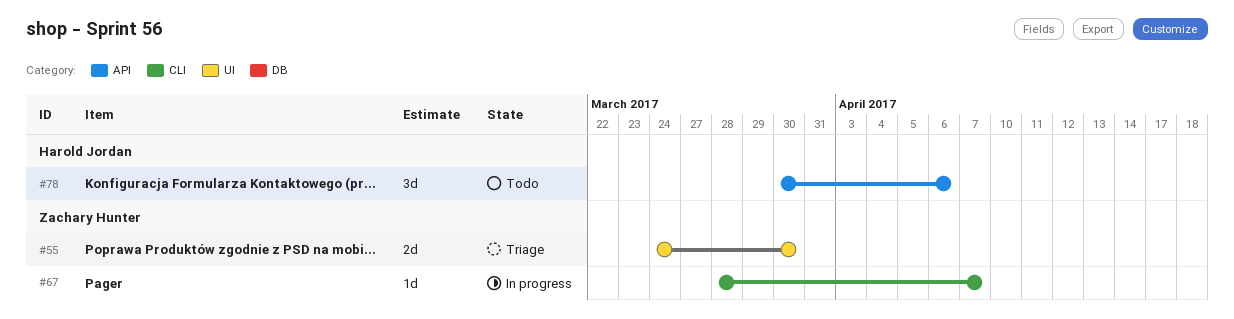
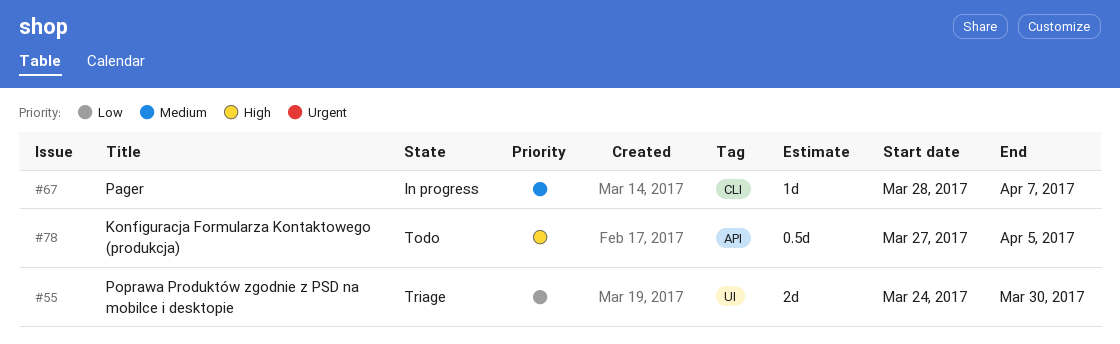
#78, estimate: 3d -> 0.5d
#78, start: Mar 30 -> Mar 27
#78, due: Apr 6 -> Apr 5

